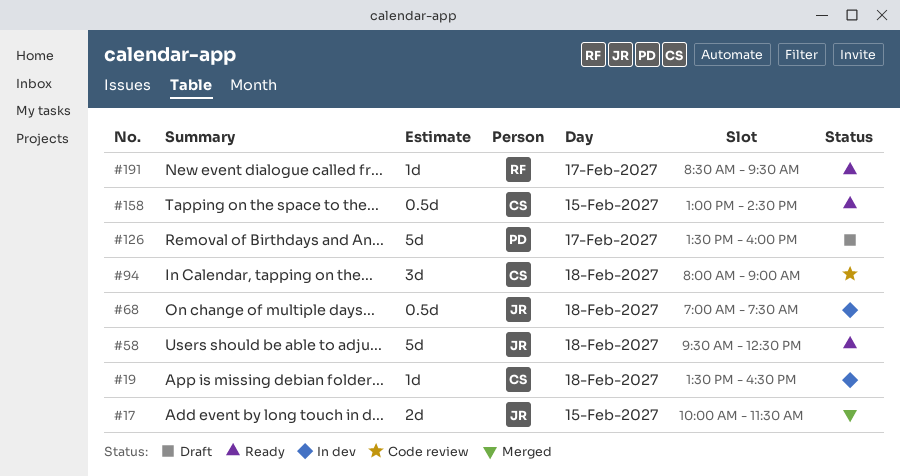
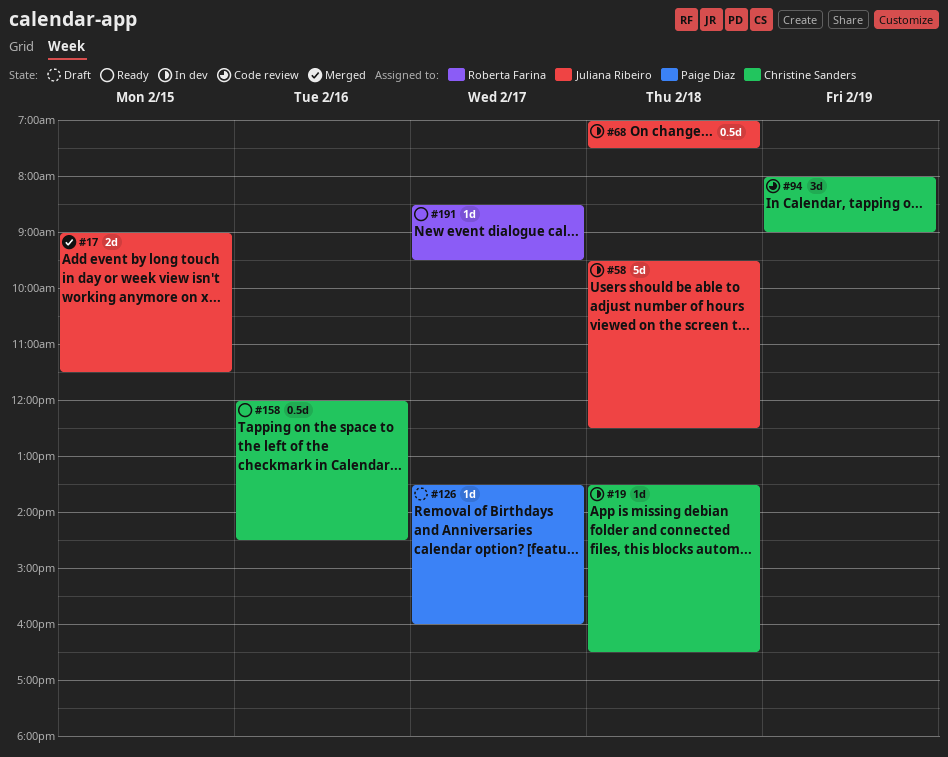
#17, begins: 10:00 -> 09:00
#58, status: Ready -> In dev
#94, day: Feb 18 -> Feb 19
#126, estimate: 5d -> 1d
#158, day: Feb 15 -> Feb 16
#158, begins: 13:00 -> 12:00

